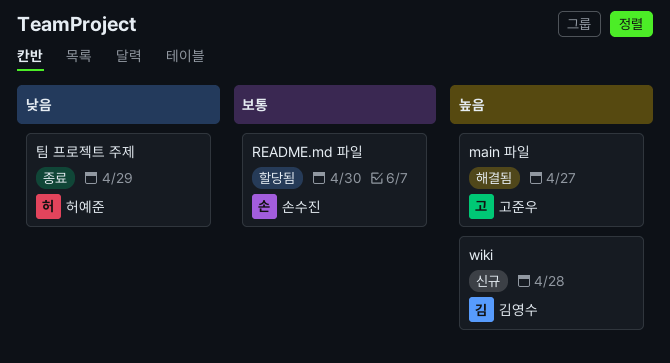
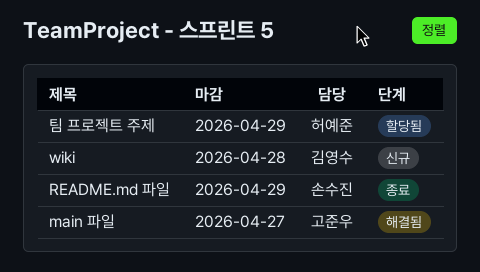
README.md 파일, status: 할당됨 -> 종료
README.md 파일, due: Apr 30 -> Apr 29
팀 프로젝트 주제, status: 종료 -> 할당됨

